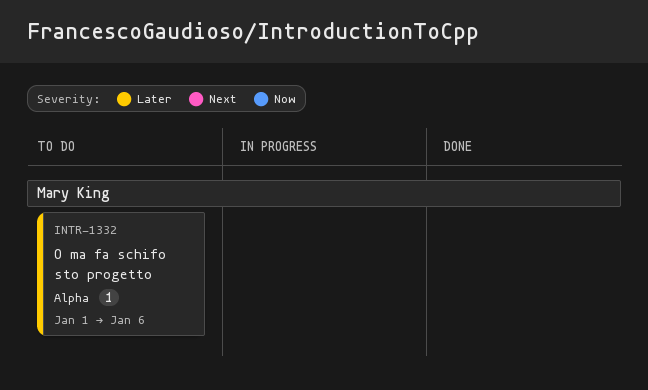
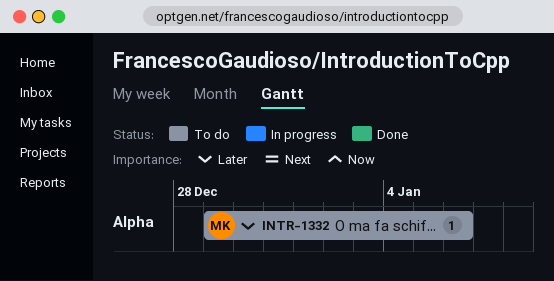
INTR-1332, start: Jan 1 -> Dec 29

